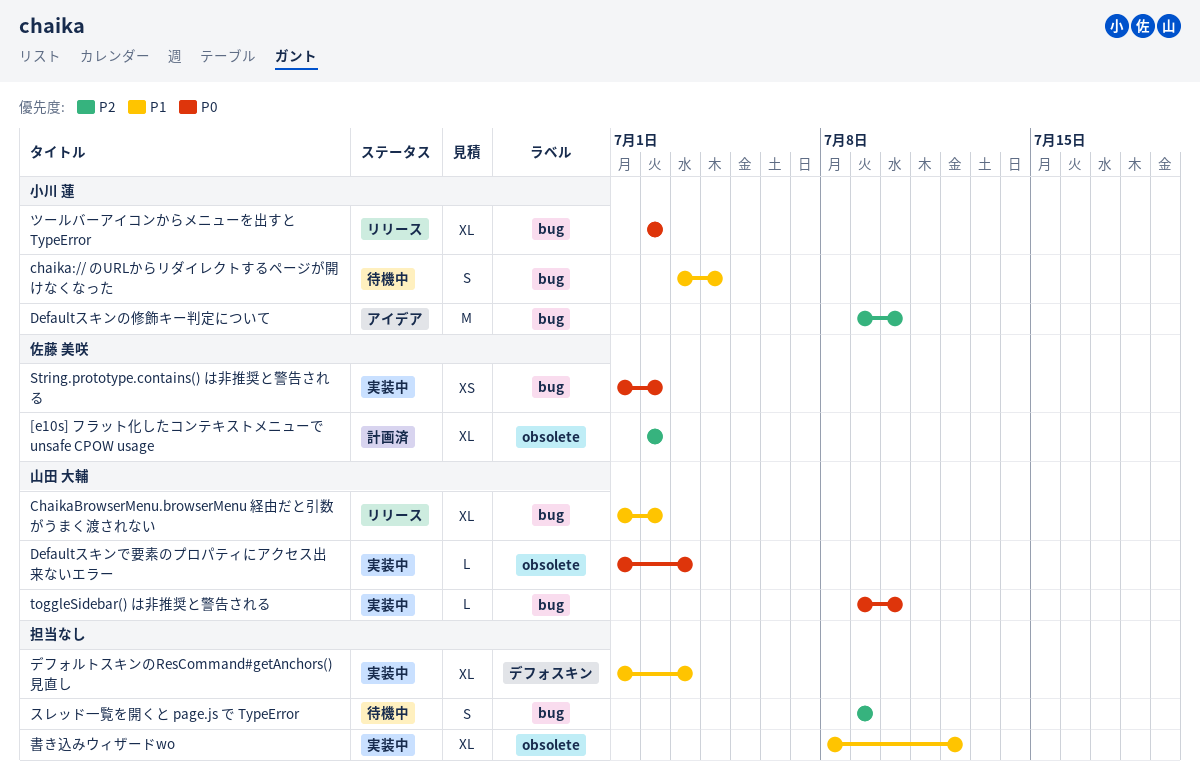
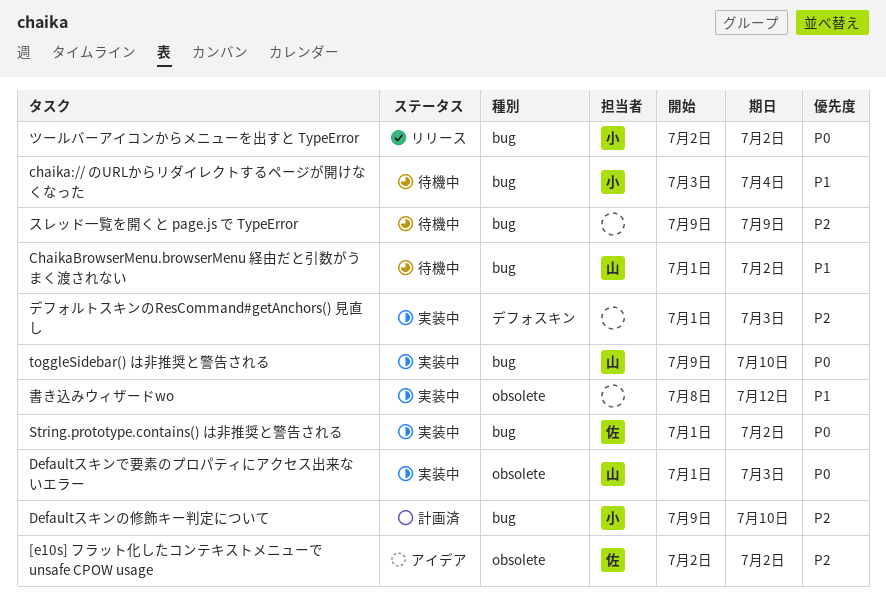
[e10s] フラット化したコンテキストメニューで unsafe CPOW usage, status: 計画済 -> アイデア
ChaikaBrowserMenu.browserMenu 経由だと引数がうまく渡されない, status: リリース -> 待機中
Defaultスキンの修飾キー判定について, status: アイデア -> 計画済
デフォルトスキンのResCommand#getAnchors() 見直し, priority: P1 -> P2

